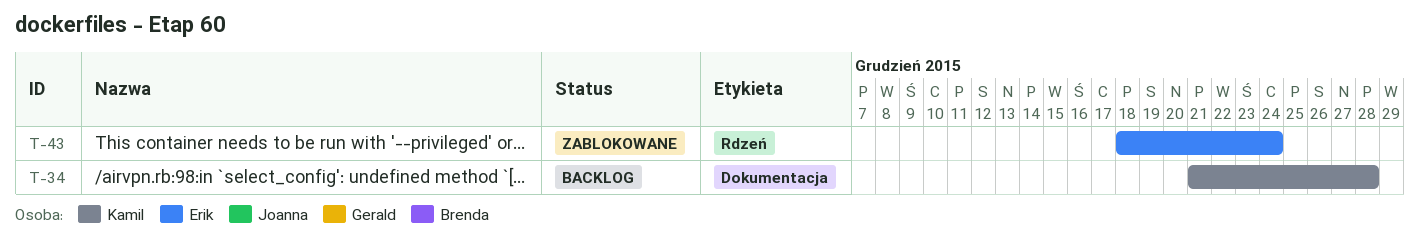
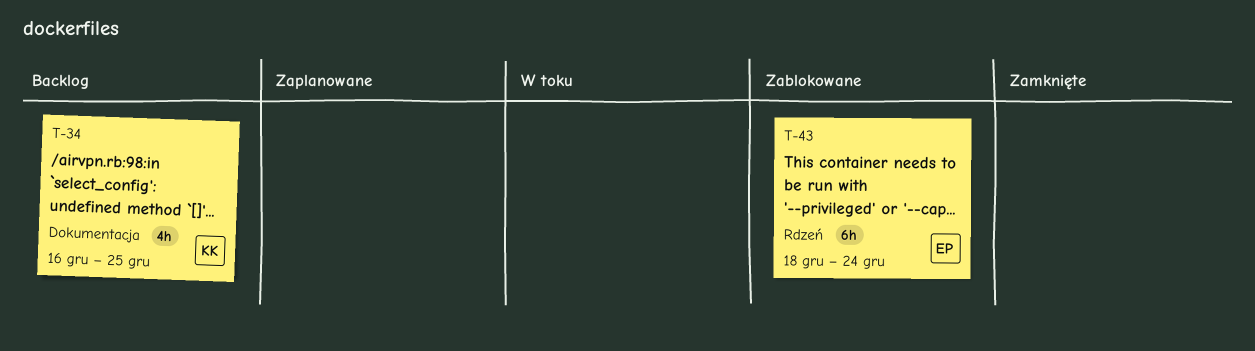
T-34, start: Dec 21 -> Dec 16
T-34, due: Dec 28 -> Dec 25

